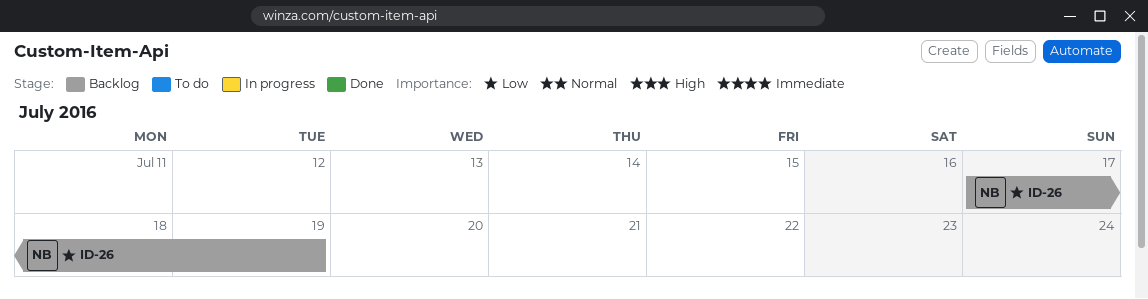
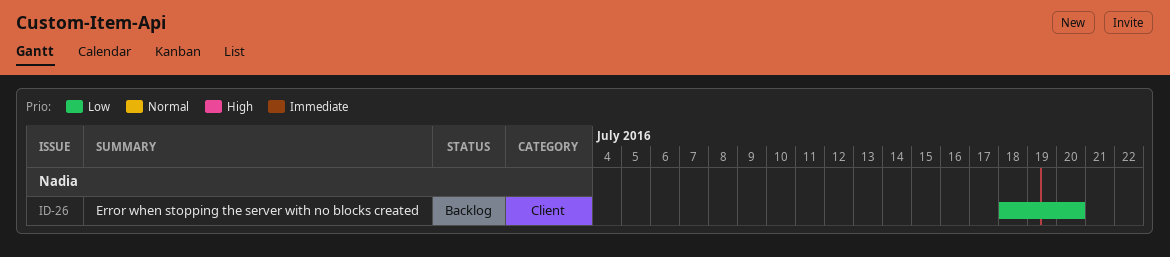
ID-26, start: Jul 17 -> Jul 18
ID-26, due: Jul 19 -> Jul 20

